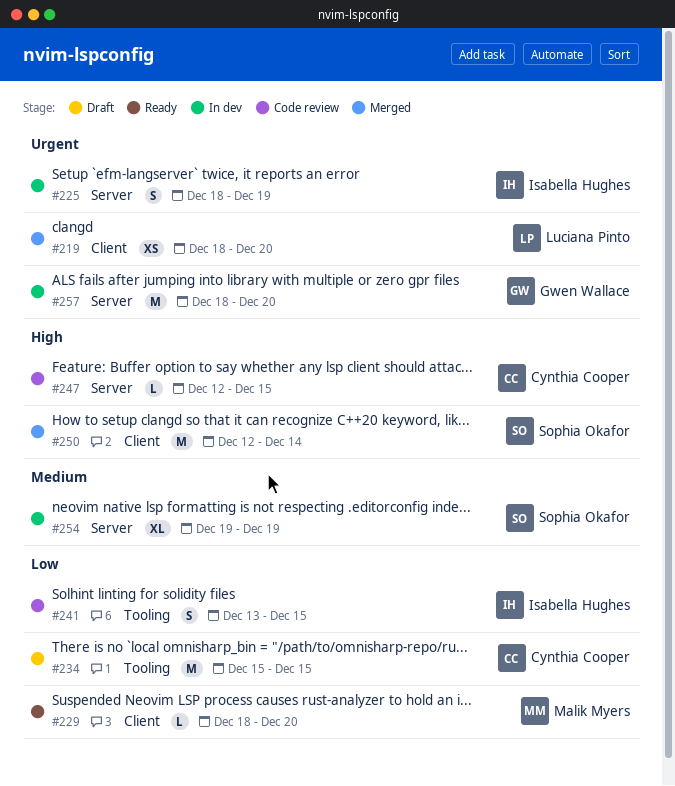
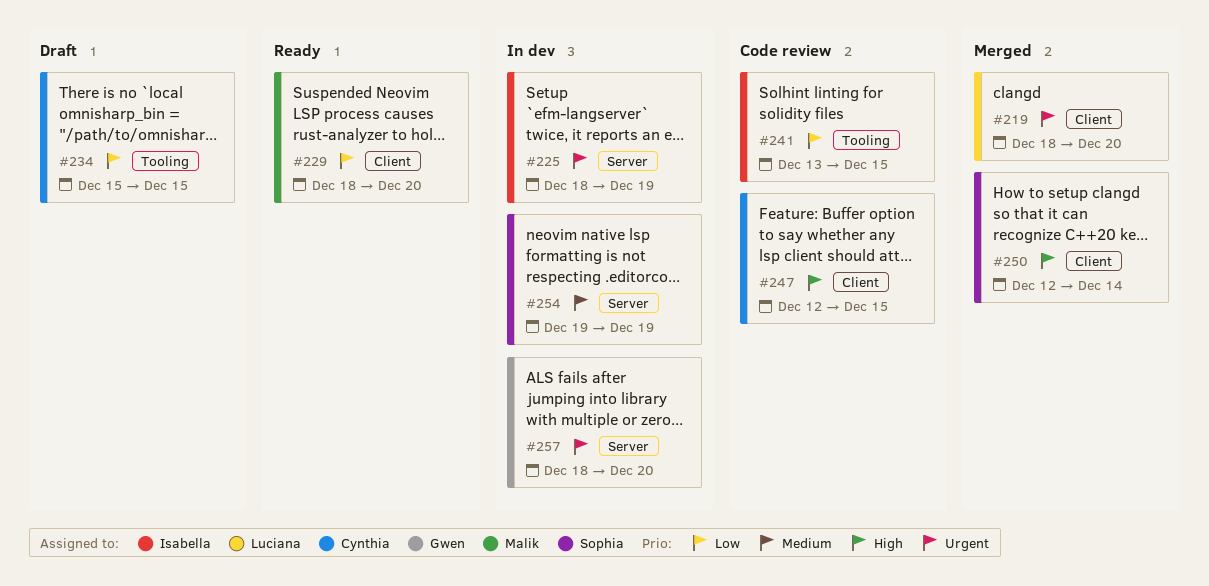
#247, label: Server -> Client

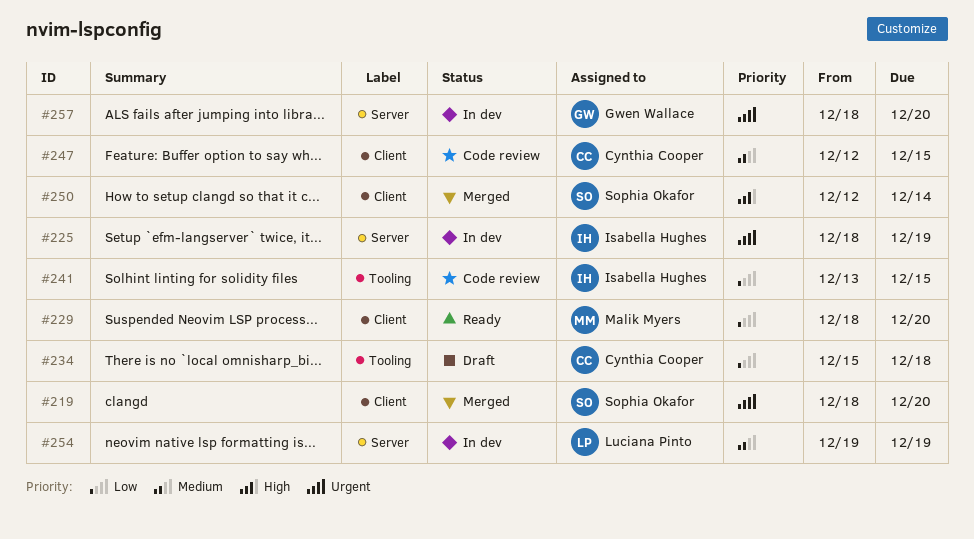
#219, owner: Luciana Pinto -> Sophia Okafor
#234, due: Dec 15 -> Dec 18
#247, priority: High -> Medium
#254, owner: Sophia Okafor -> Luciana Pinto

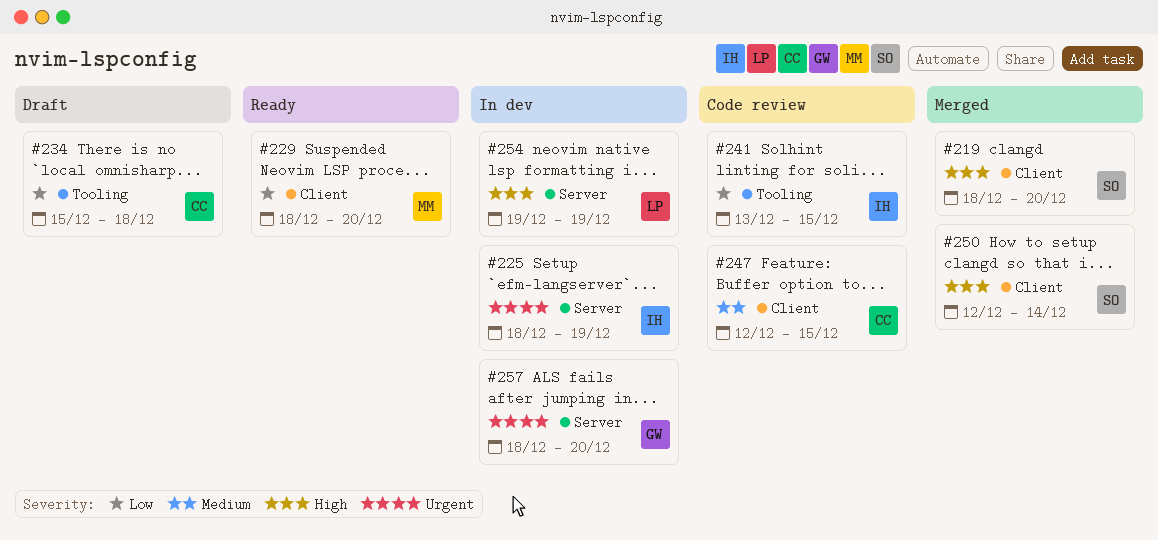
#219, priority: Urgent -> High
#254, priority: Medium -> High

